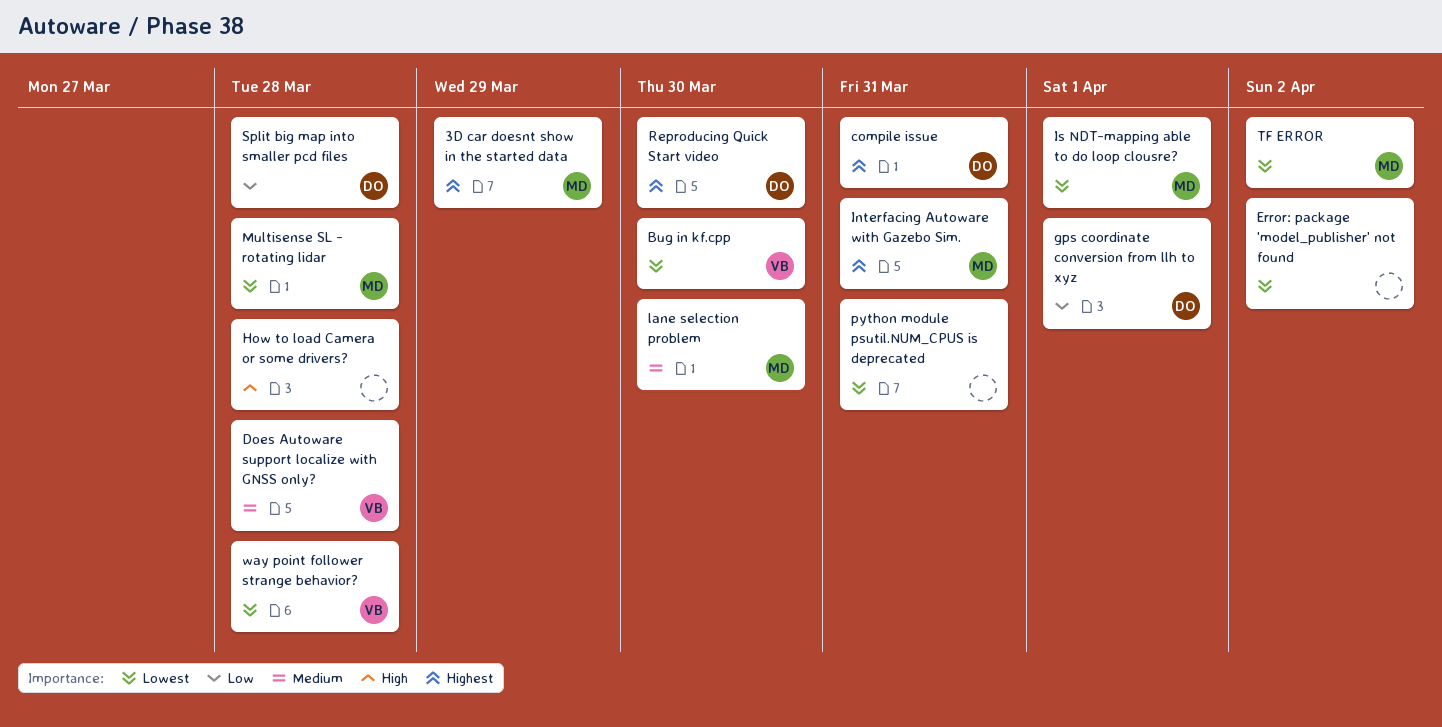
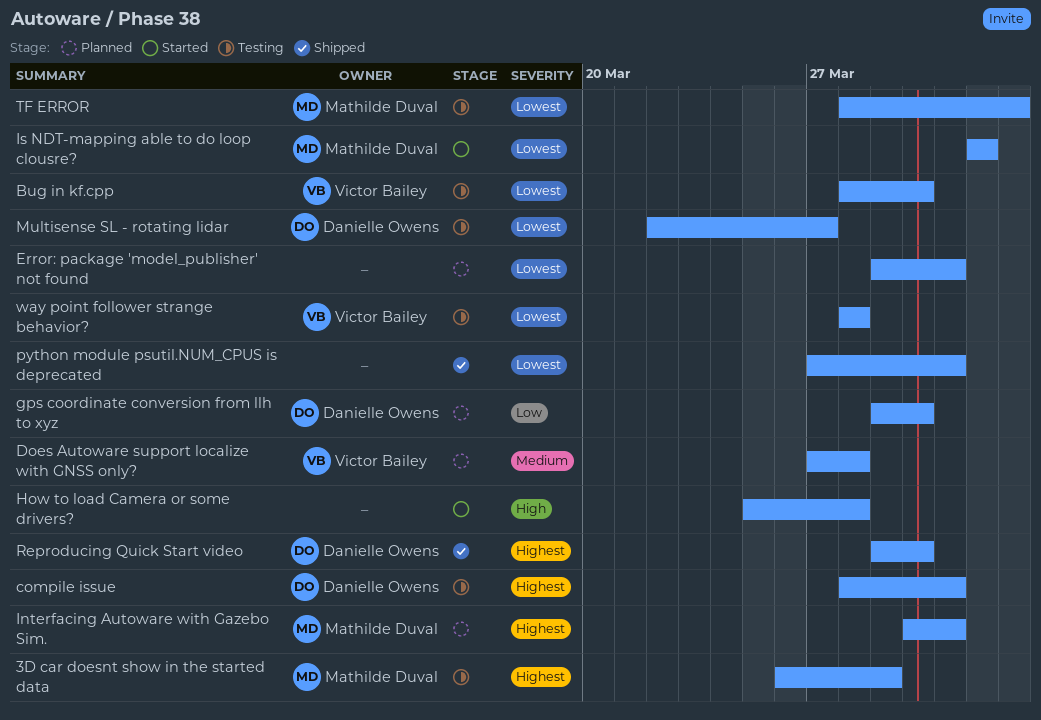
Error: package 'model_publisher' not found, due: Apr 2 -> Mar 31
gps coordinate conversion from llh to xyz, due: Apr 1 -> Mar 30
lane selection problem: present -> none
Multisense SL - rotating lidar, owner: Mathilde Duval -> Danielle Owens
Multisense SL - rotating lidar, due: Mar 28 -> Mar 27
Split big map into smaller pcd files: present -> none

